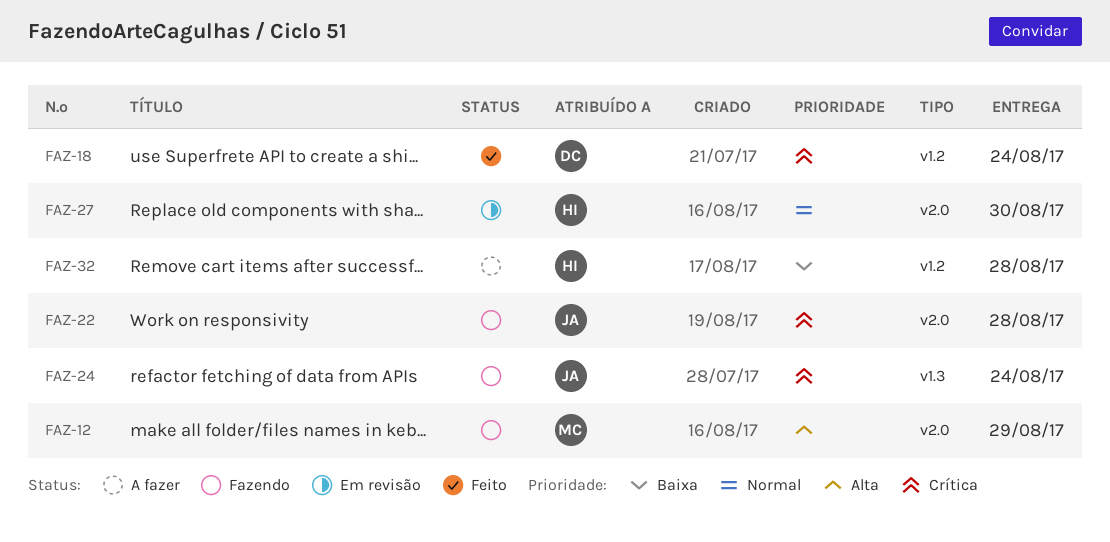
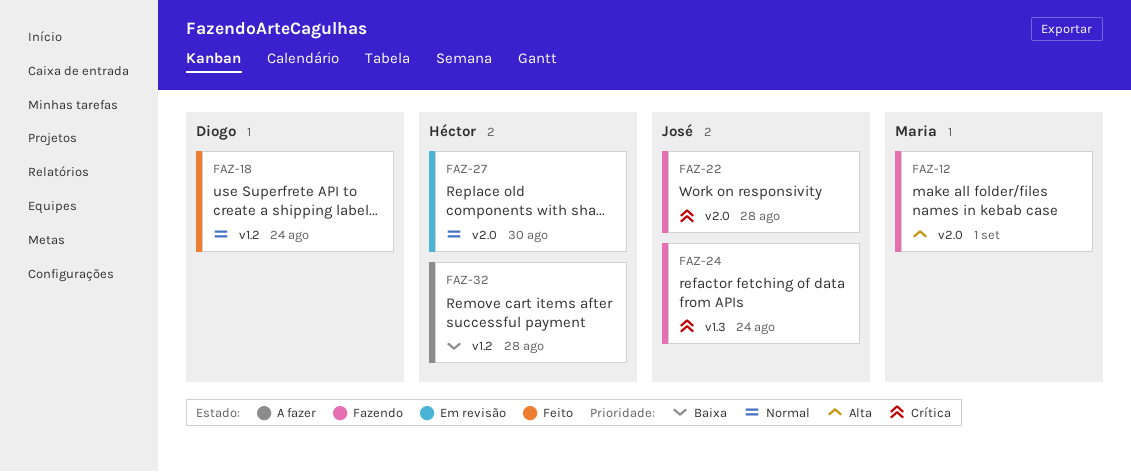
FAZ-12, due: Aug 29 -> Sep 1
FAZ-18, priority: Crítica -> Normal

